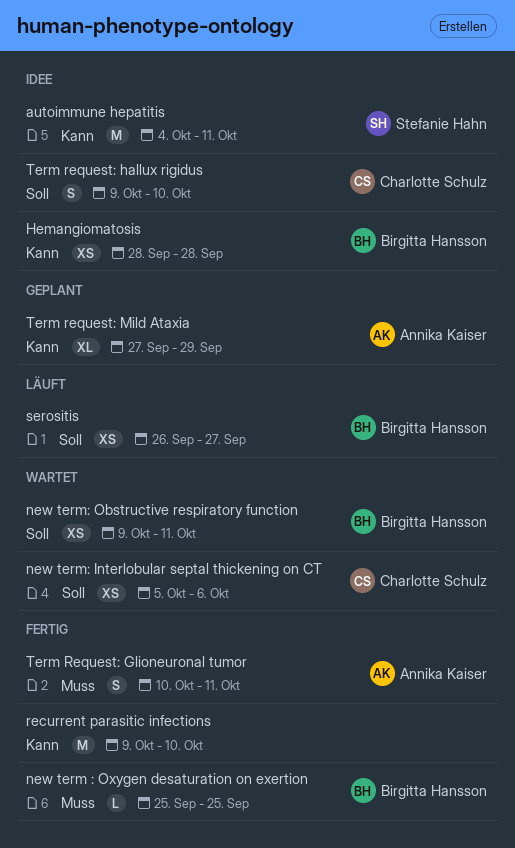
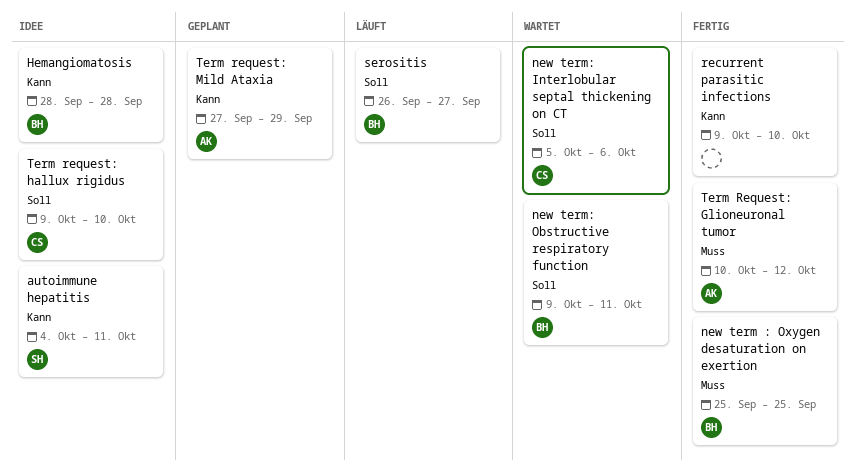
Term Request: Glioneuronal tumor, due: Oct 11 -> Oct 12

